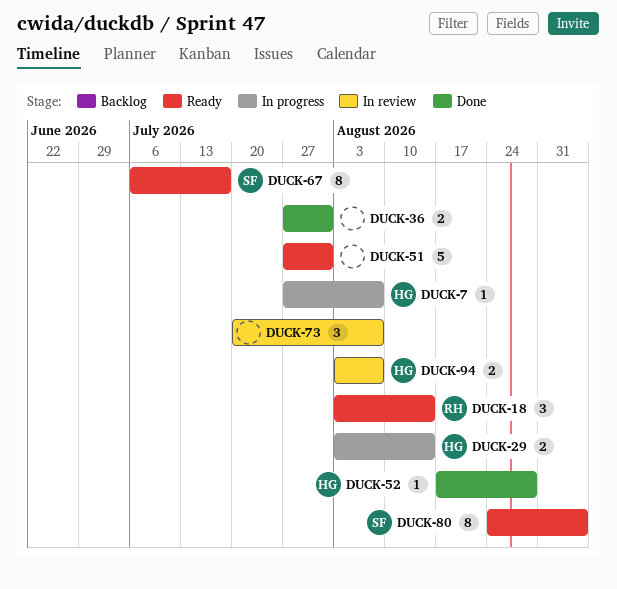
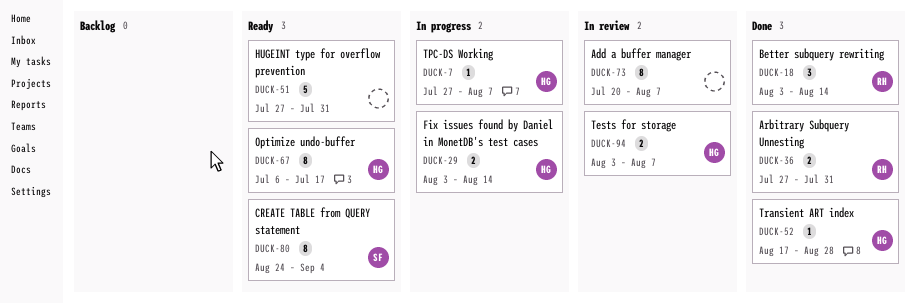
DUCK-18, status: Ready -> Done
DUCK-36, owner: none -> RH
DUCK-67, owner: SF -> HG
DUCK-73, estimate: 3 -> 8

